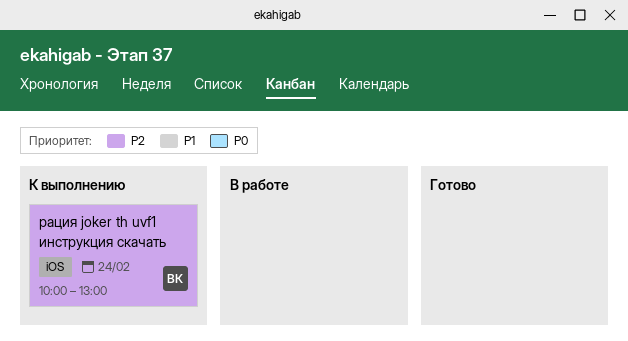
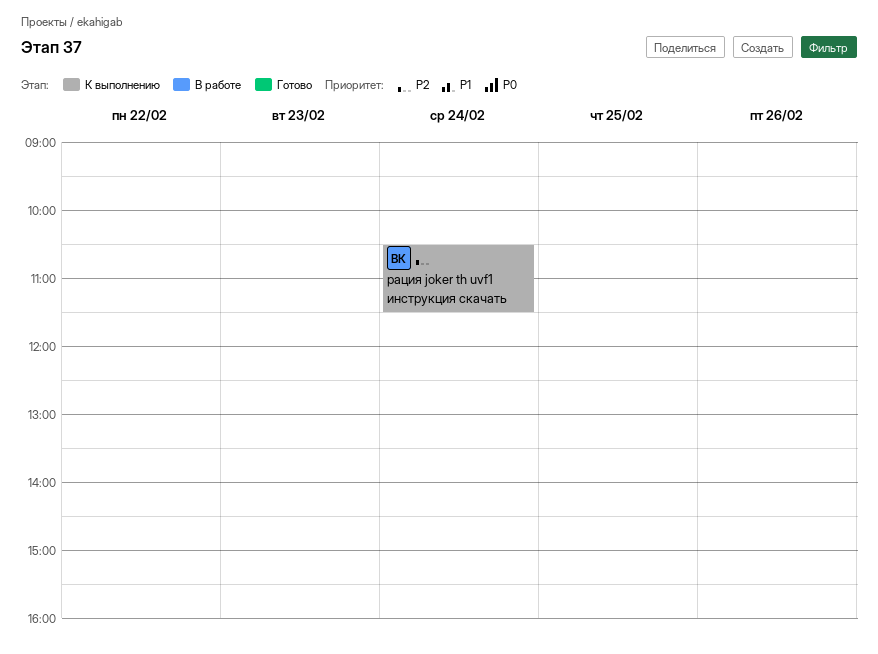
рация joker th uvf1 инструкция скачать, begins: 10:00 -> 10:30
рация joker th uvf1 инструкция скачать, ends: 13:00 -> 11:30

